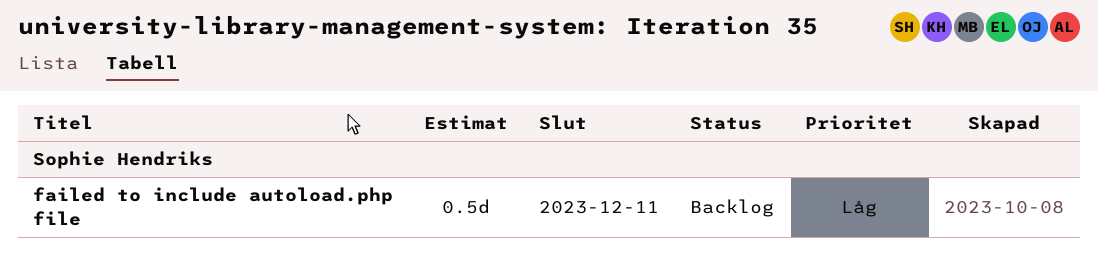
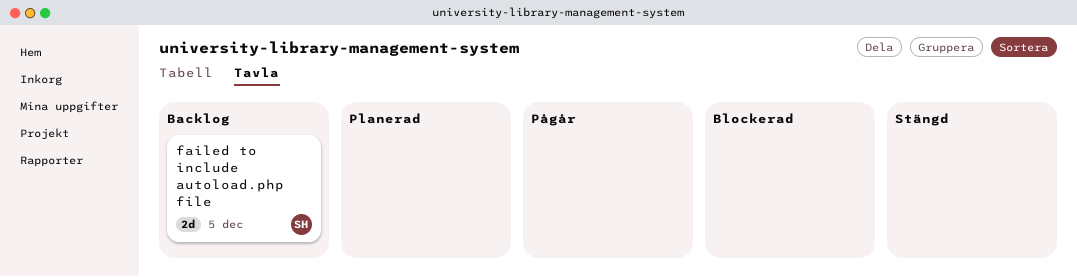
failed to include autoload.php file, estimate: 0.5d -> 2d
failed to include autoload.php file, due: Dec 11 -> Dec 5

